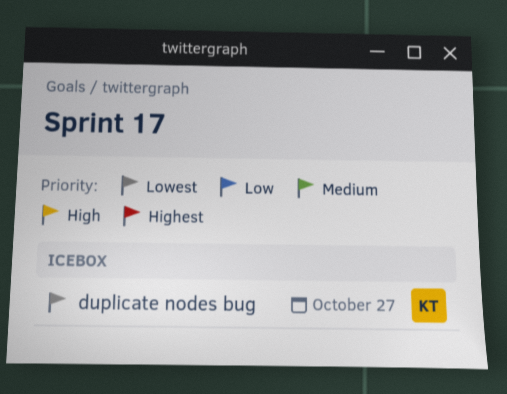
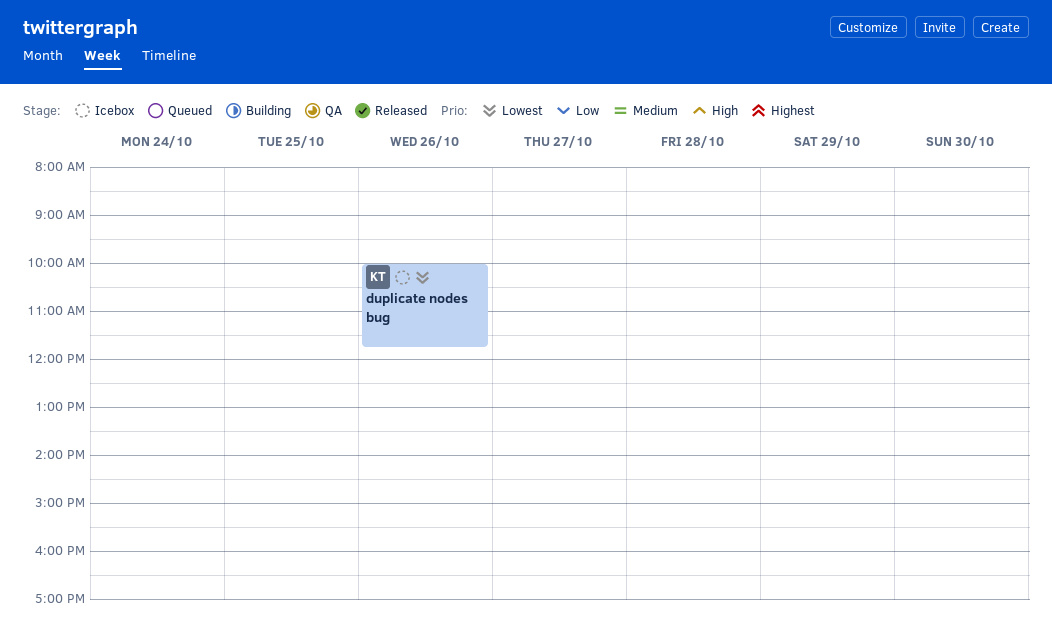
duplicate nodes bug, day: Oct 27 -> Oct 26

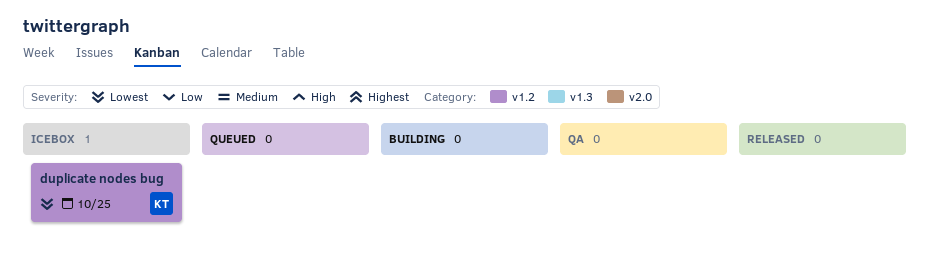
duplicate nodes bug, day: Oct 26 -> Oct 25

